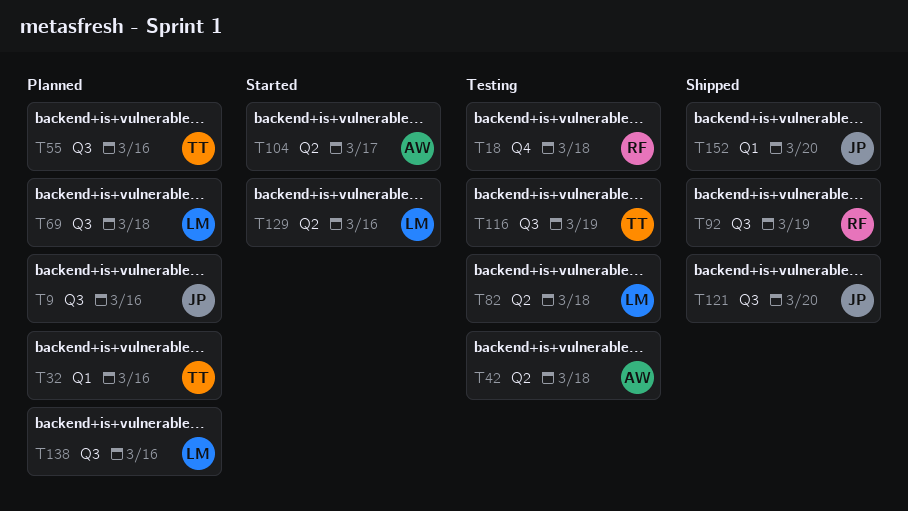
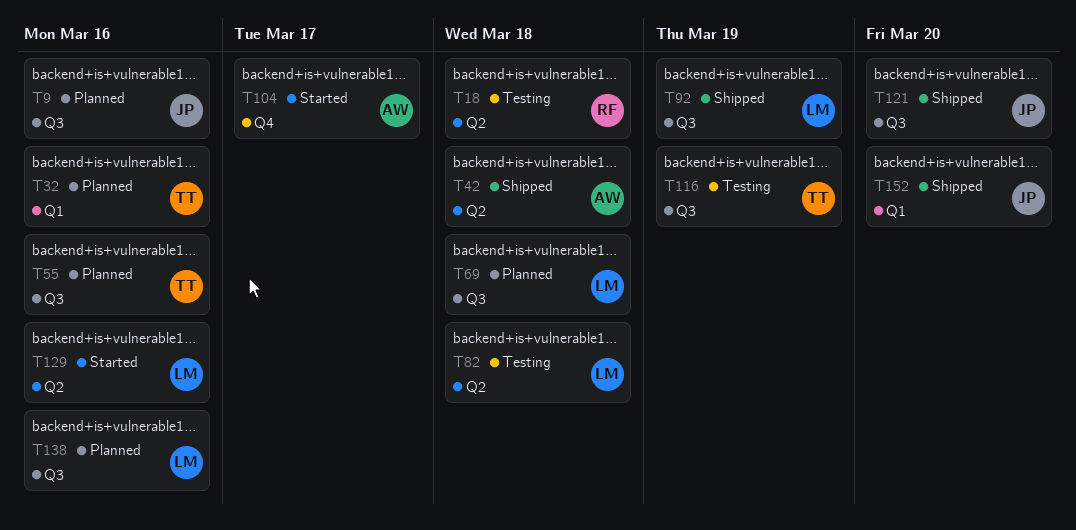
T18, label: Q4 -> Q2
T42, status: Testing -> Shipped
T92, owner: RF -> LM
T104, label: Q2 -> Q4

